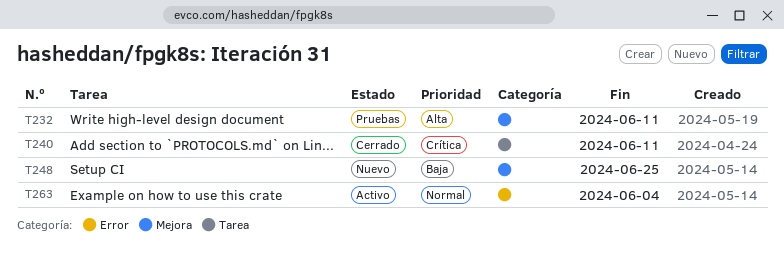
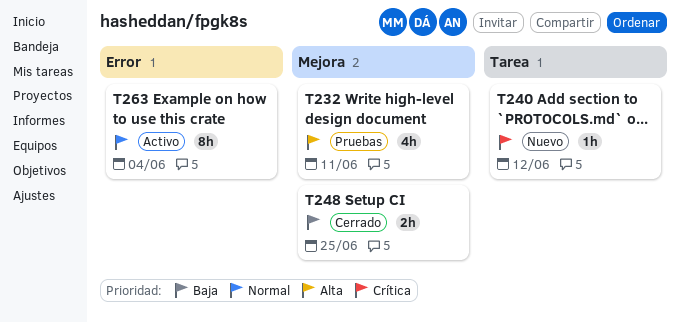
T240, status: Cerrado -> Nuevo
T240, due: Jun 11 -> Jun 12
T248, status: Nuevo -> Cerrado

